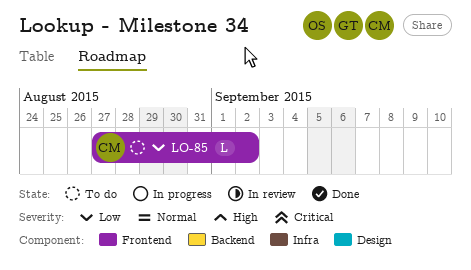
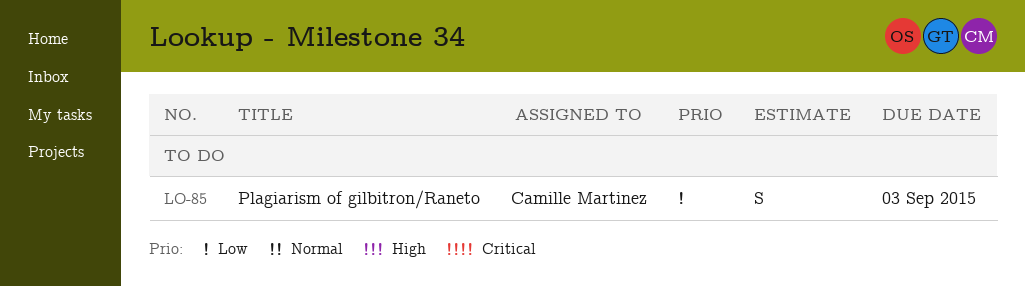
LO-85, estimate: L -> S
LO-85, due: Sep 2 -> Sep 3

